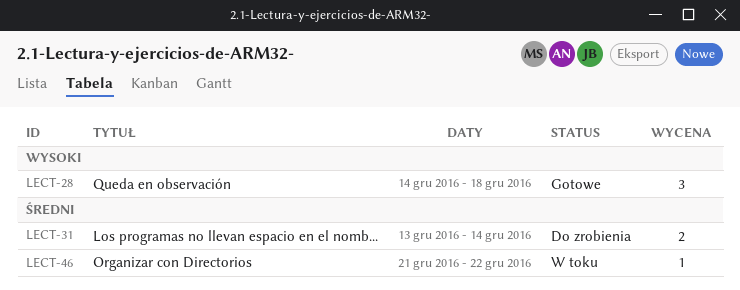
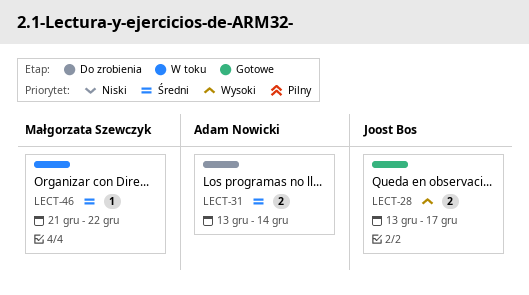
LECT-28, estimate: 3 -> 2
LECT-28, start: Dec 14 -> Dec 13
LECT-28, due: Dec 18 -> Dec 17

